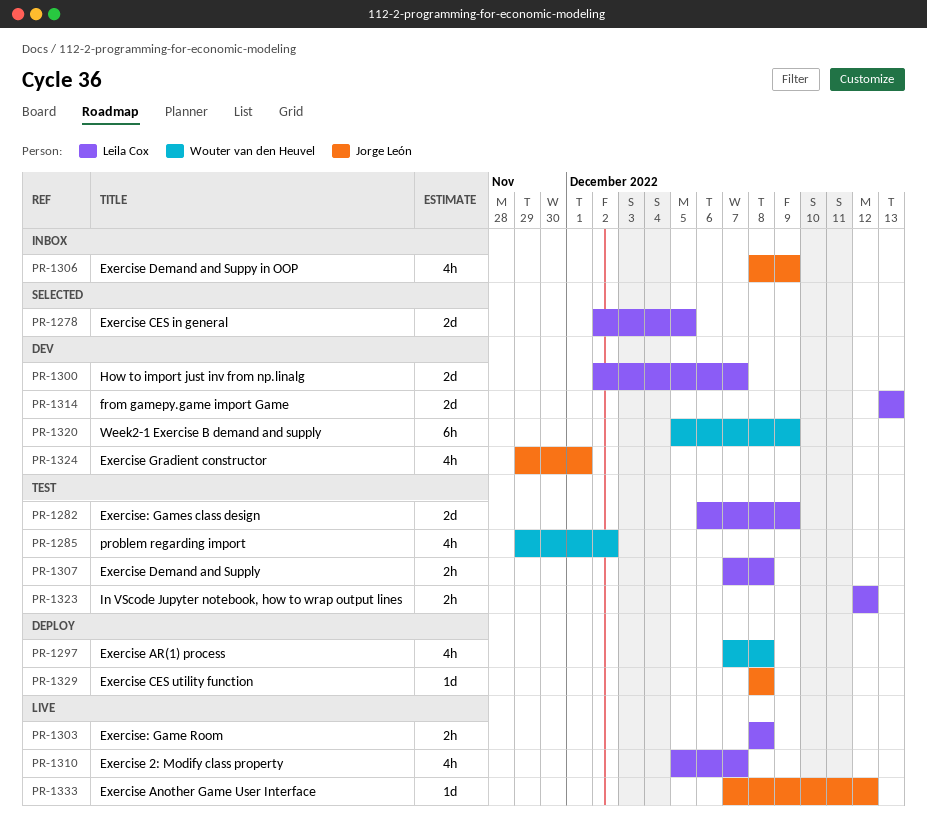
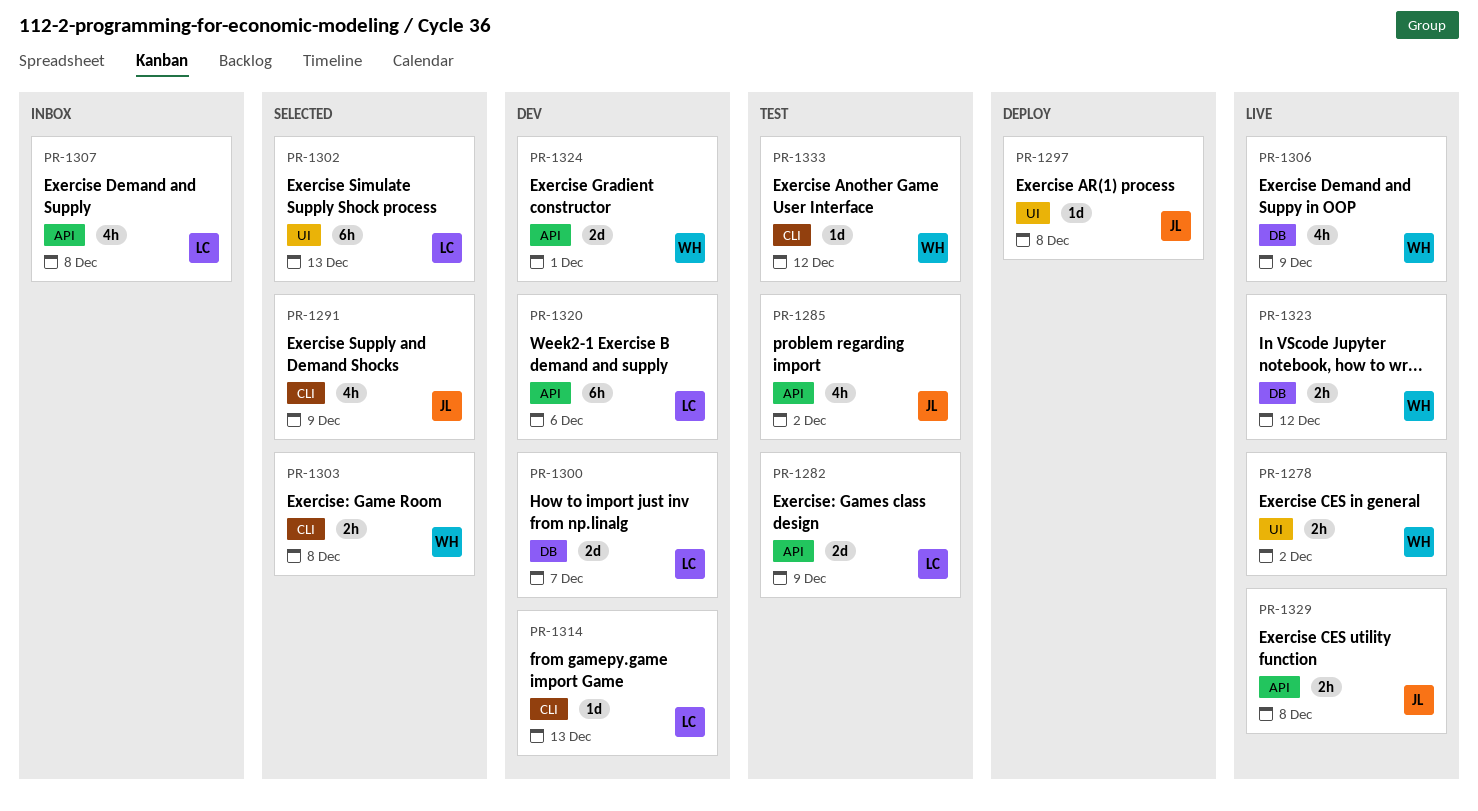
PR-1278, status: Selected -> Live
PR-1278, owner: Leila Cox -> Wouter van den Heuvel
PR-1278, estimate: 2d -> 2h
PR-1278, due: Dec 5 -> Dec 2
PR-1285, owner: Wouter van den Heuvel -> Jorge León
PR-1291: none -> present
PR-1297, owner: Wouter van den Heuvel -> Jorge León
PR-1297, estimate: 4h -> 1d
PR-1302: none -> present
PR-1303, status: Live -> Selected
PR-1303, owner: Leila Cox -> Wouter van den Heuvel
PR-1306, status: Inbox -> Live
PR-1306, owner: Jorge León -> Wouter van den Heuvel
PR-1307, status: Test -> Inbox
PR-1307, estimate: 2h -> 4h
PR-1310: present -> none
PR-1314, estimate: 2d -> 1d
PR-1320, owner: Wouter van den Heuvel -> Leila Cox
PR-1320, due: Dec 9 -> Dec 6
PR-1323, status: Test -> Live
PR-1323, owner: Leila Cox -> Wouter van den Heuvel
PR-1324, owner: Jorge León -> Wouter van den Heuvel
PR-1324, estimate: 4h -> 2d
PR-1329, status: Deploy -> Live
PR-1329, estimate: 1d -> 2h
PR-1333, status: Live -> Test
PR-1333, owner: Jorge León -> Wouter van den Heuvel

